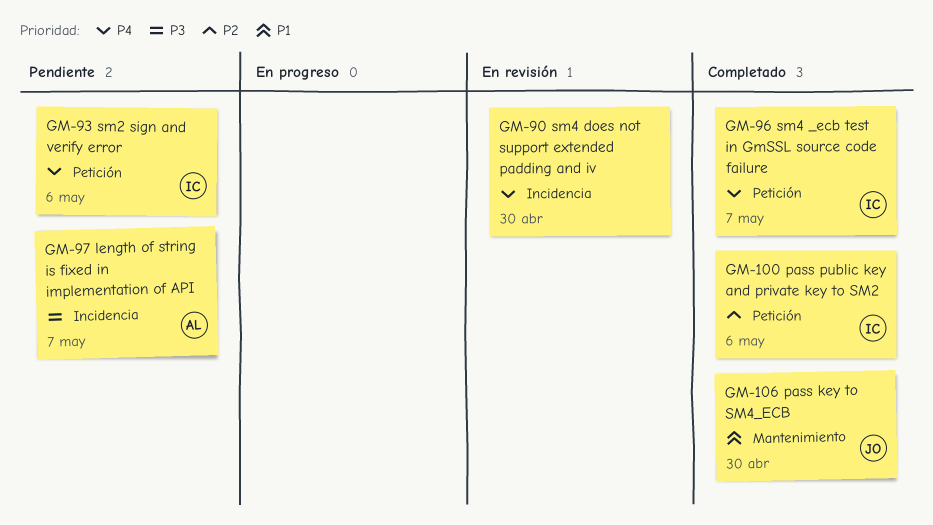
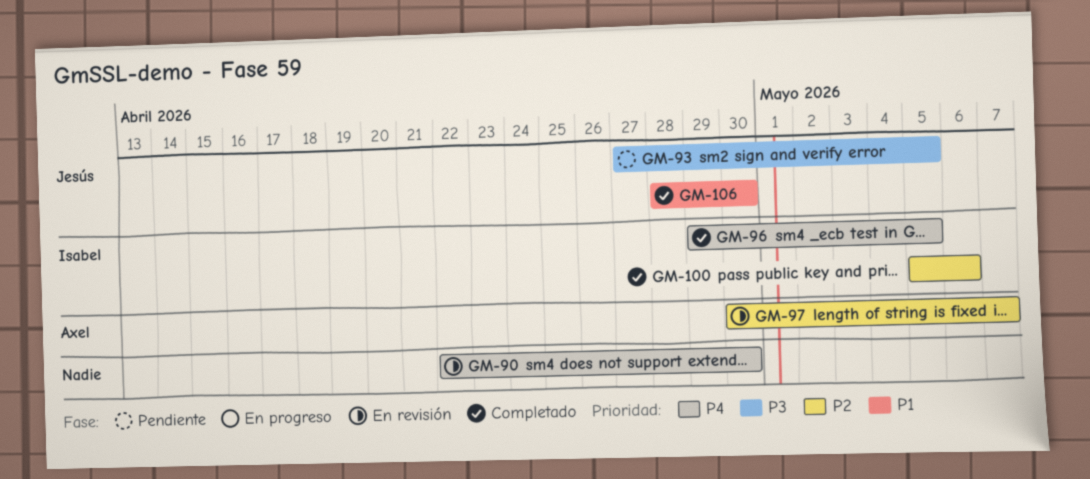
GM-93, owner: Isabel -> Jesús
GM-93, priority: P4 -> P3
GM-93, due: May 6 -> May 5
GM-96, due: May 7 -> May 5
GM-97, status: Pendiente -> En revisión
GM-97, priority: P3 -> P2

